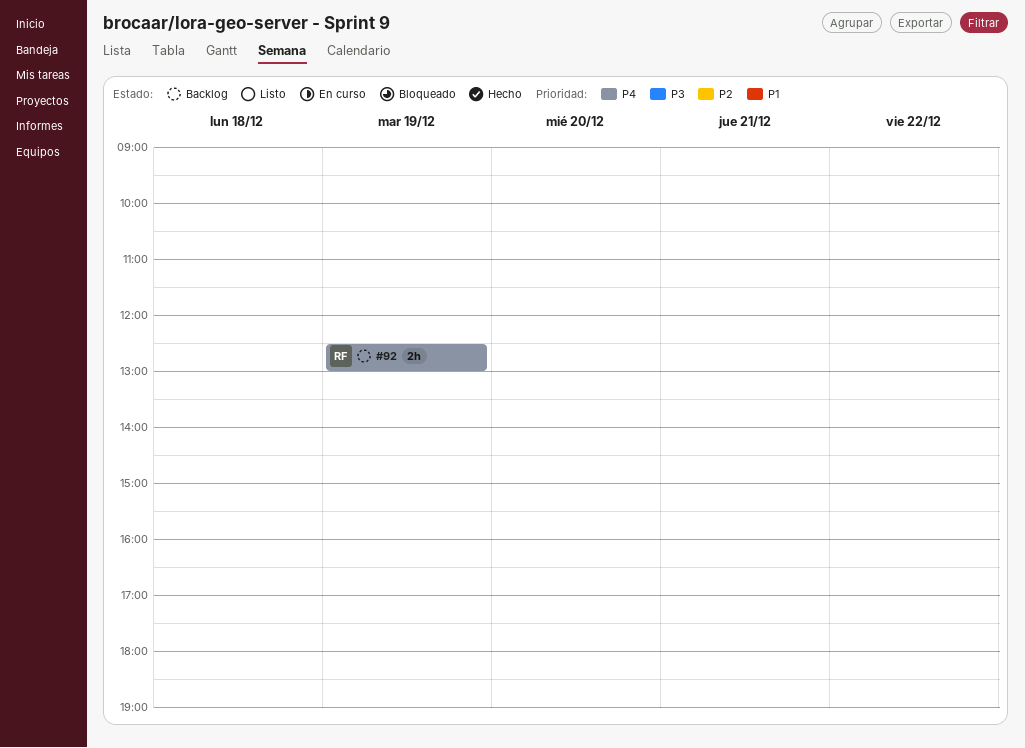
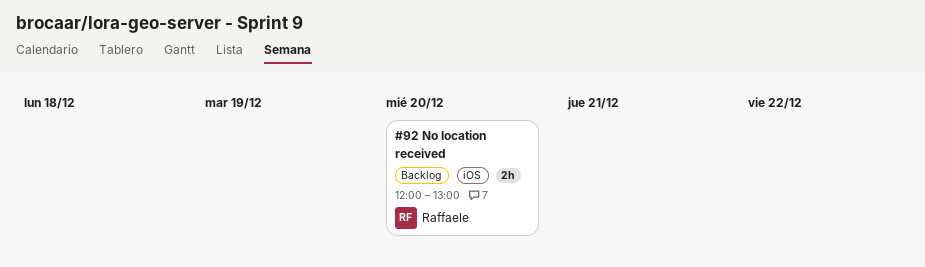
#92, day: Dec 19 -> Dec 20
#92, begins: 12:30 -> 12:00

